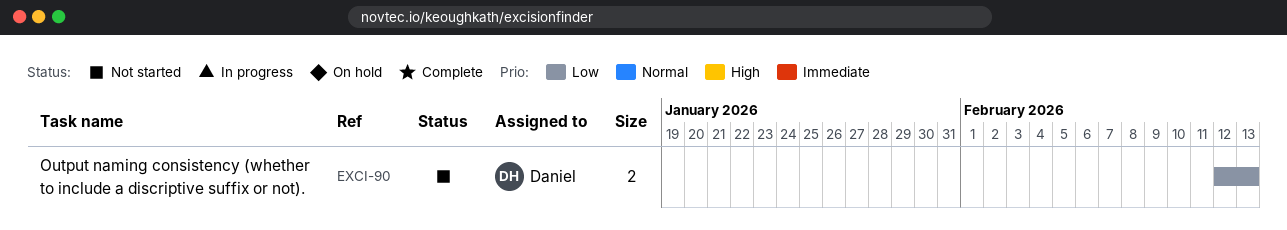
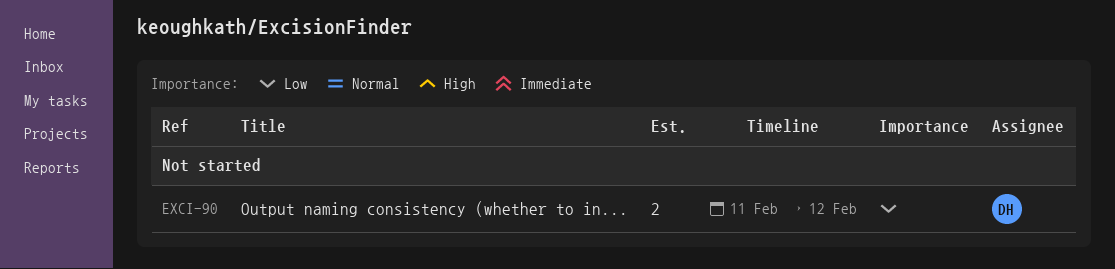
EXCI-90, start: Feb 12 -> Feb 11
EXCI-90, due: Feb 13 -> Feb 12

